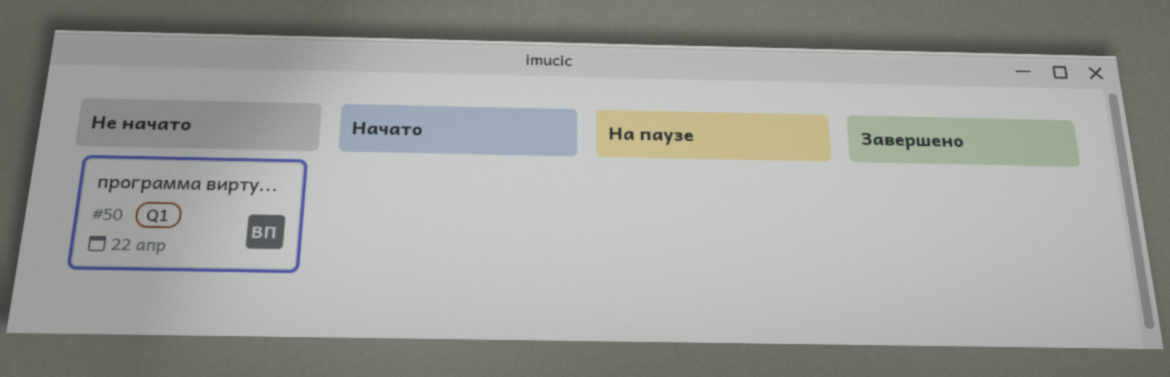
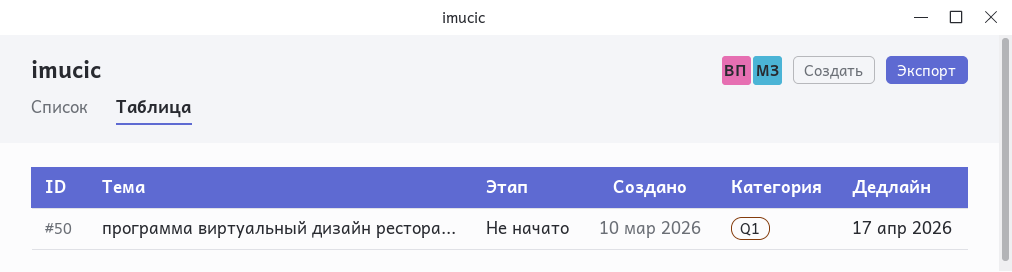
#50, due: Apr 22 -> Apr 17

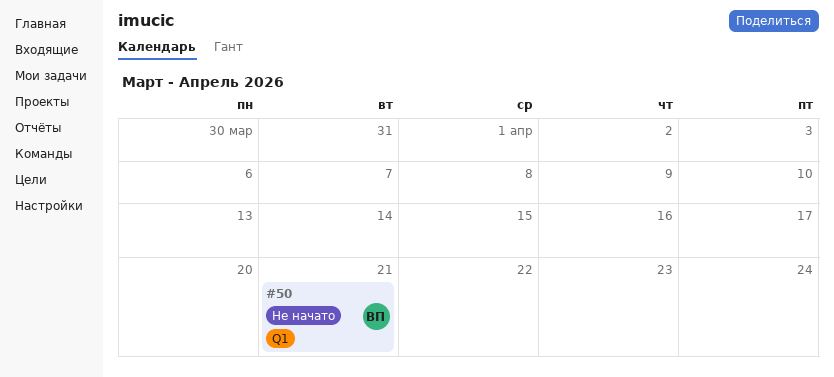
#50, due: Apr 17 -> Apr 21

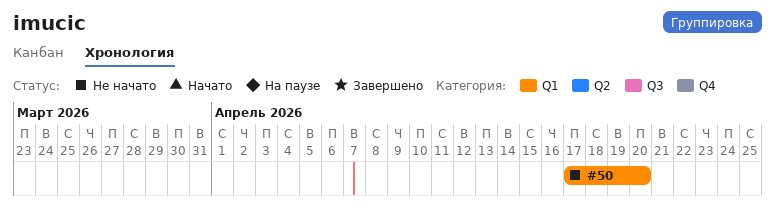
#50, due: Apr 21 -> Apr 20

